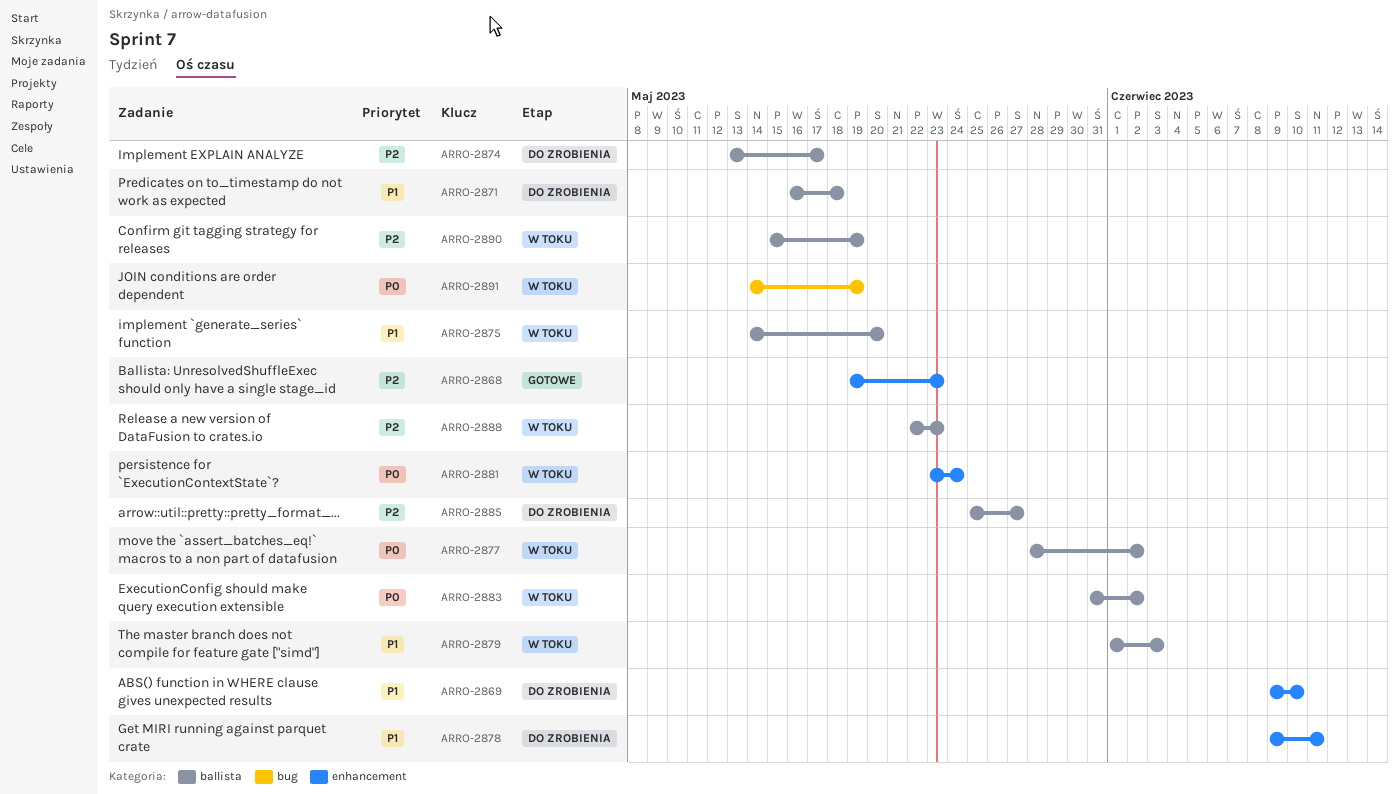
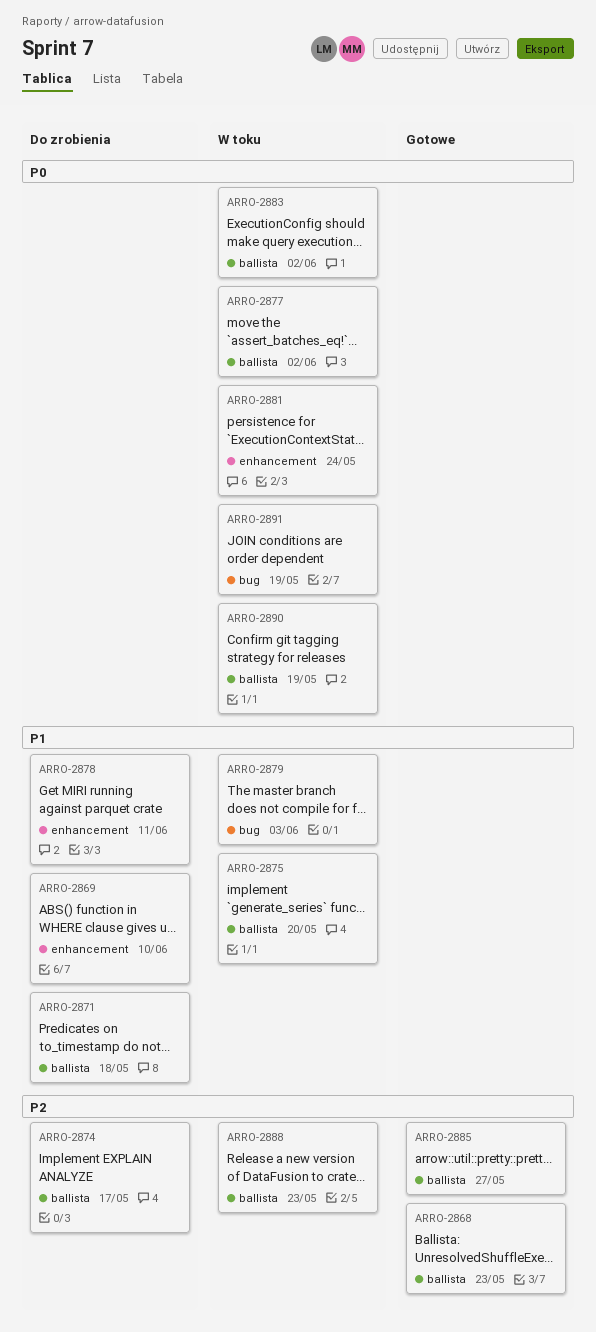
ARRO-2868, label: enhancement -> ballista
ARRO-2879, label: ballista -> bug
ARRO-2885, status: Do zrobienia -> Gotowe
ARRO-2890, priority: P2 -> P0

